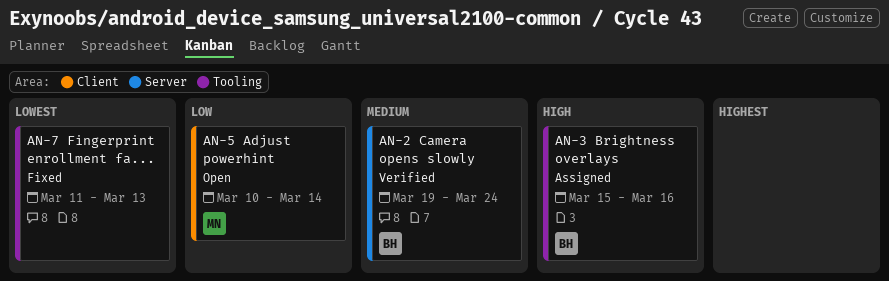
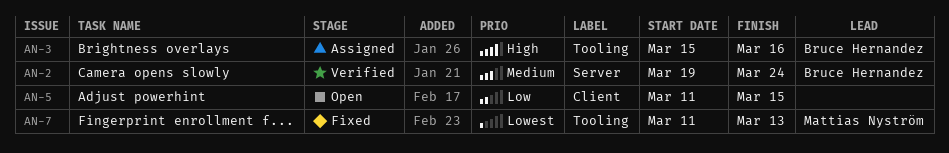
AN-5, owner: Mattias Nyström -> none
AN-5, start: Mar 10 -> Mar 11
AN-5, due: Mar 14 -> Mar 15
AN-7, owner: none -> Mattias Nyström

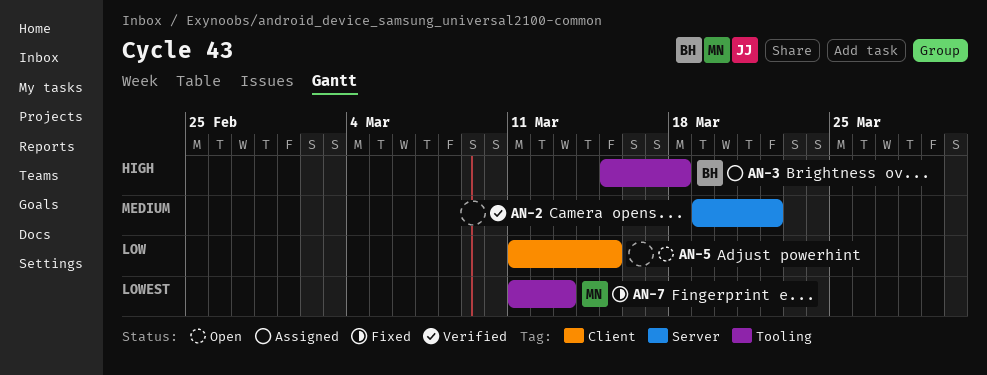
AN-2, owner: Bruce Hernandez -> none
AN-2, due: Mar 24 -> Mar 22
AN-3, due: Mar 16 -> Mar 18

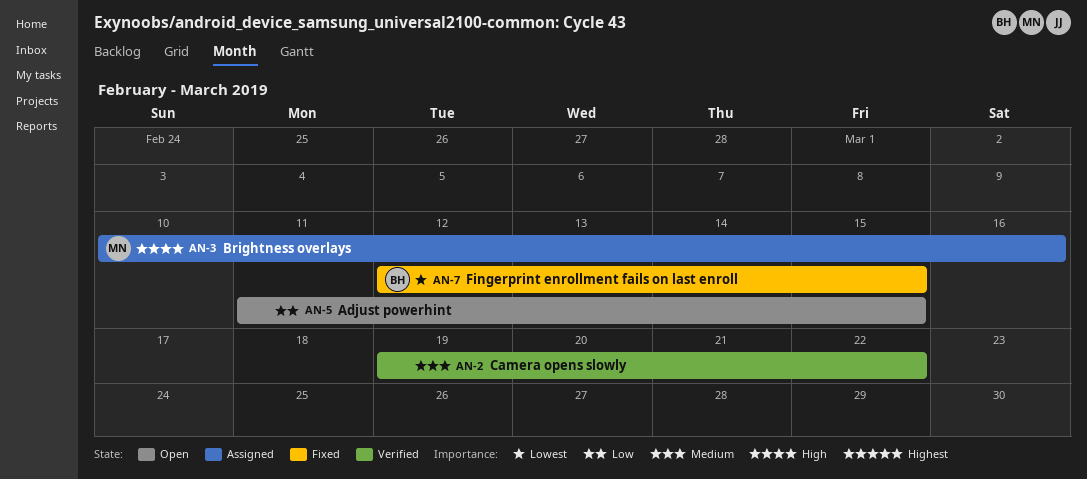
AN-3, owner: BH -> MN
AN-3, start: Mar 15 -> Mar 10
AN-3, due: Mar 18 -> Mar 16
AN-7, owner: MN -> BH
AN-7, start: Mar 11 -> Mar 12
AN-7, due: Mar 13 -> Mar 15

